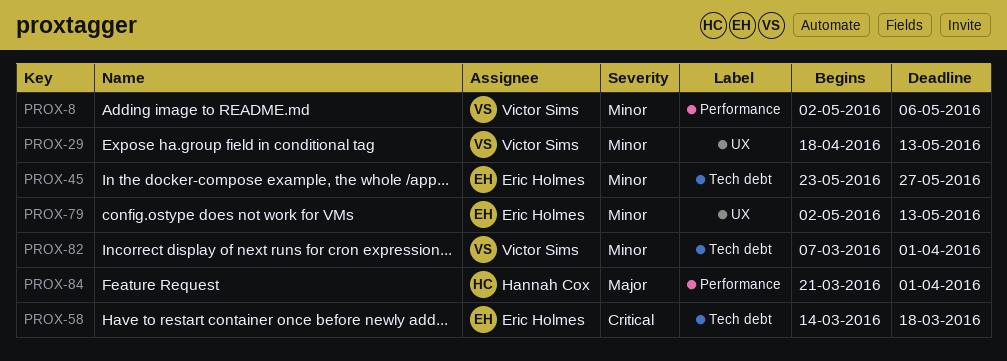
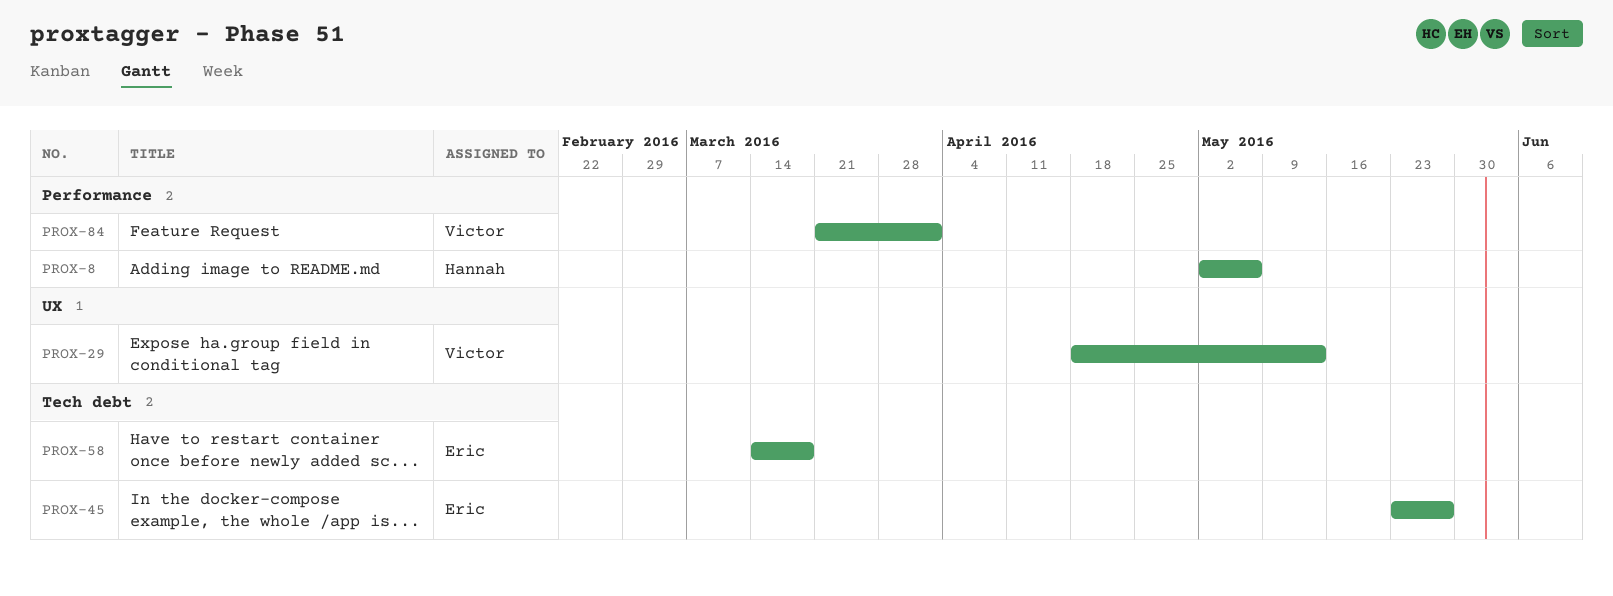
PROX-8, owner: Victor Sims -> Hannah Cox
PROX-79: present -> none
PROX-82: present -> none
PROX-84, owner: Hannah Cox -> Victor Sims

